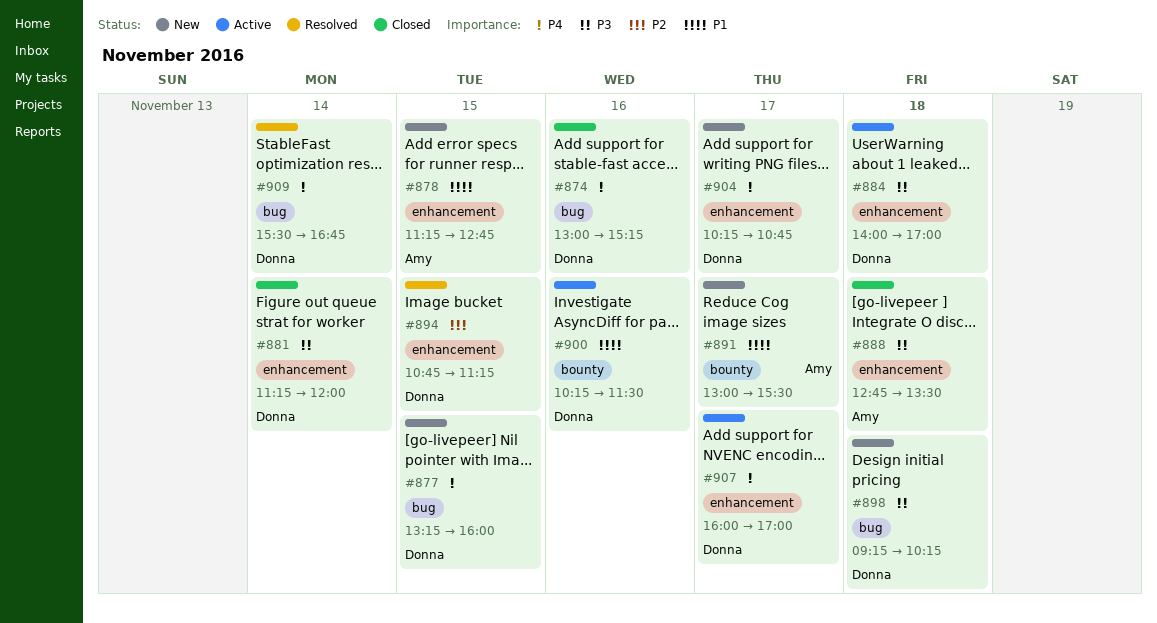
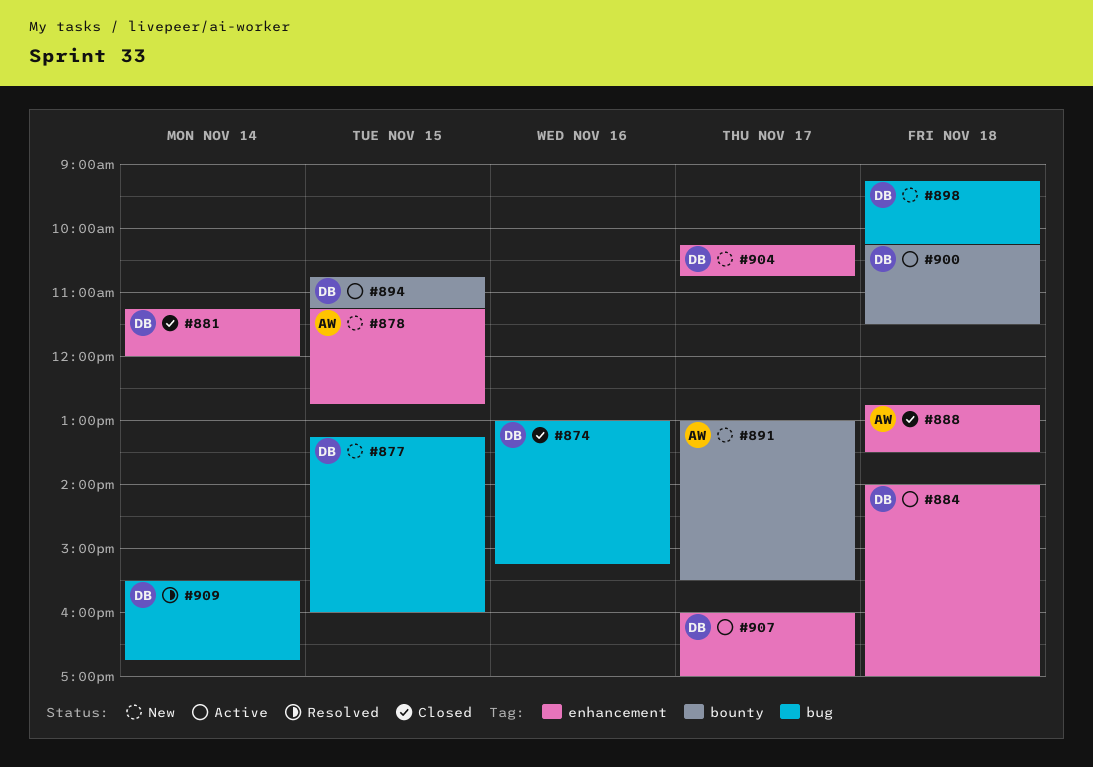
#894, status: Resolved -> Active
#894, label: enhancement -> bounty
#900, day: Nov 16 -> Nov 18

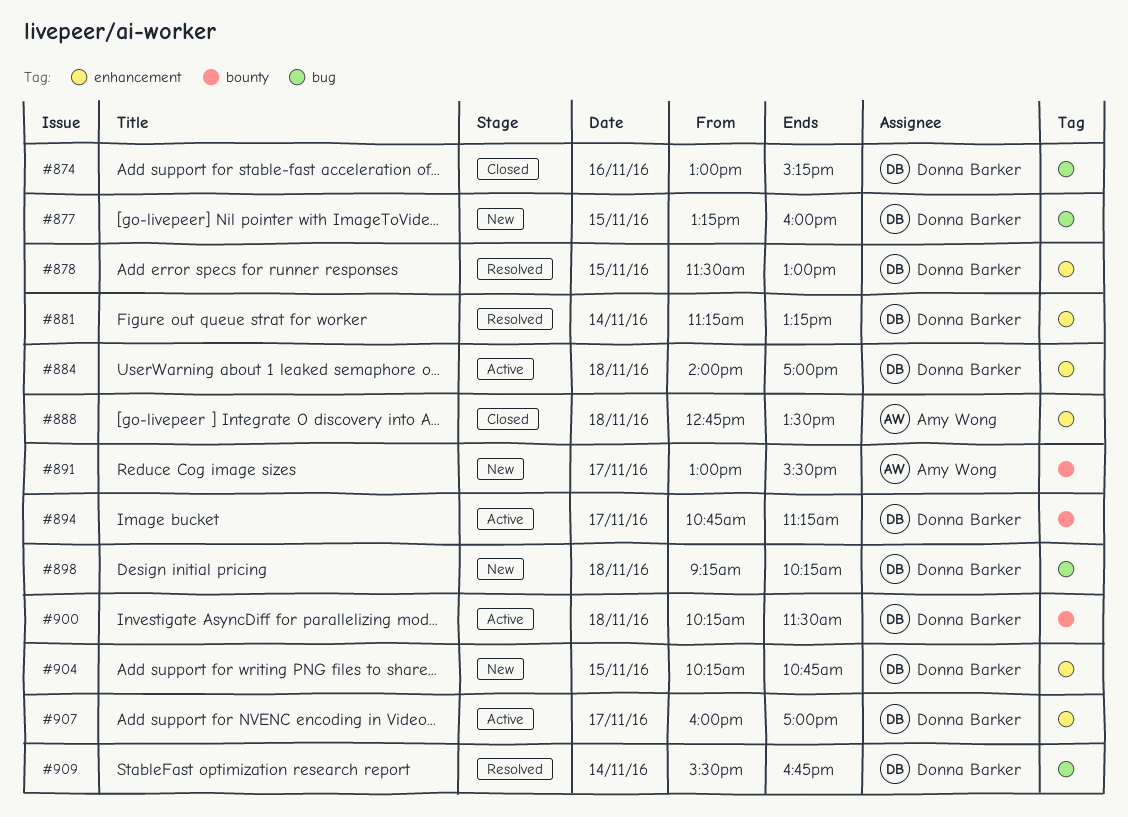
#878, status: New -> Resolved
#878, owner: Amy Wong -> Donna Barker
#878, begins: 11:15 -> 11:30
#878, ends: 12:45 -> 13:00
#881, status: Closed -> Resolved
#881, ends: 12:00 -> 13:15
#894, day: Nov 15 -> Nov 17
#904, day: Nov 17 -> Nov 15

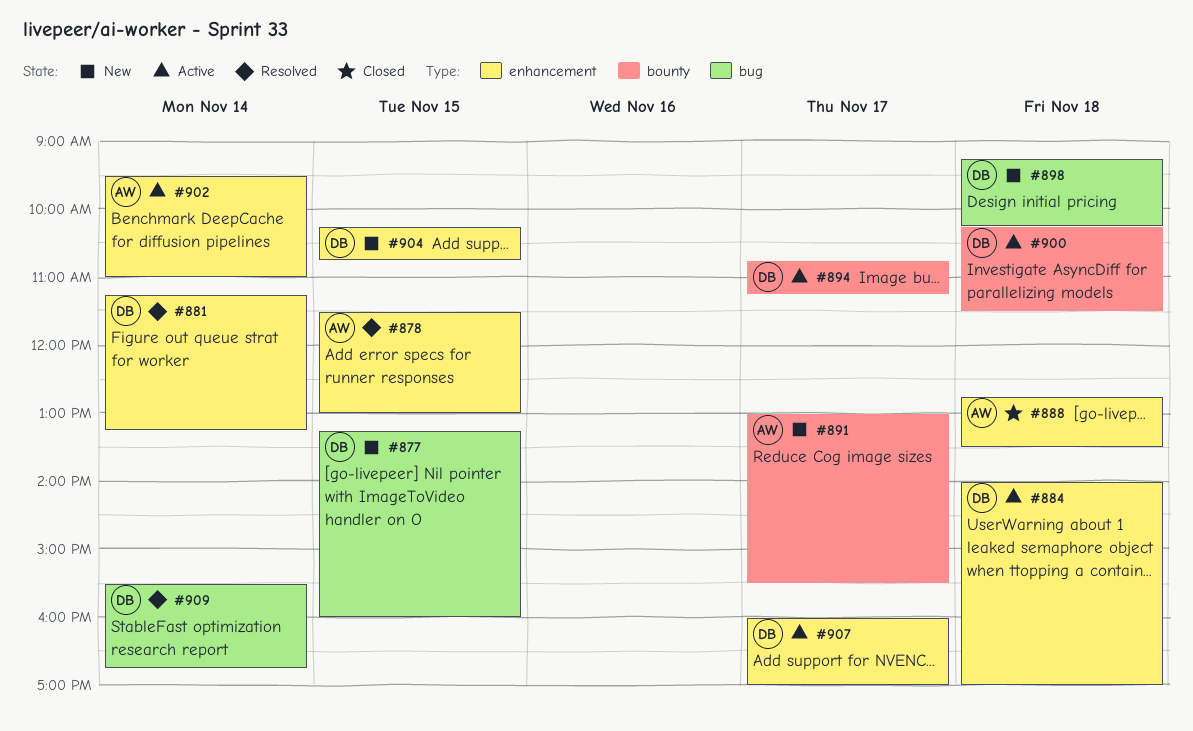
#874: present -> none
#878, owner: Donna Barker -> Amy Wong
#902: none -> present

